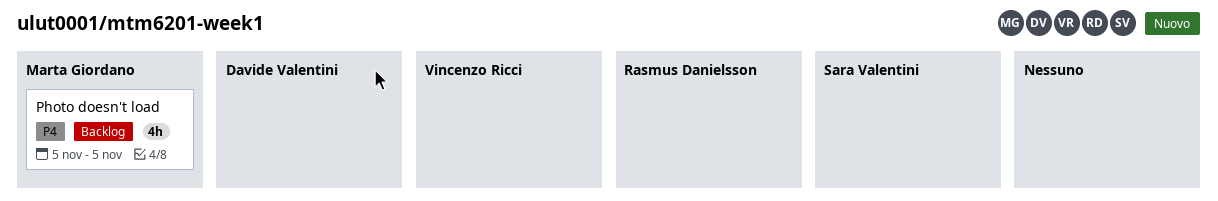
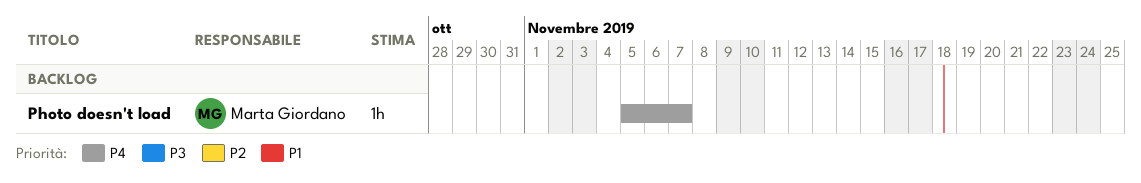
Photo doesn't load, estimate: 4h -> 1h
Photo doesn't load, due: Nov 5 -> Nov 7

